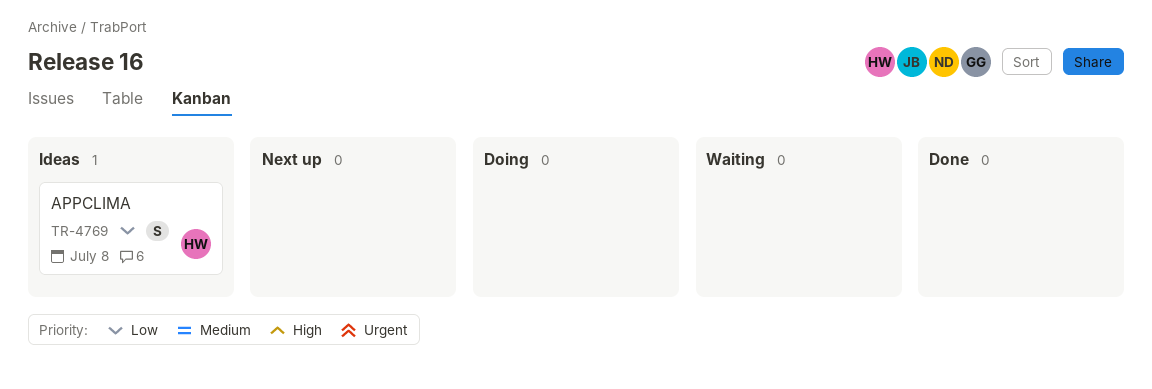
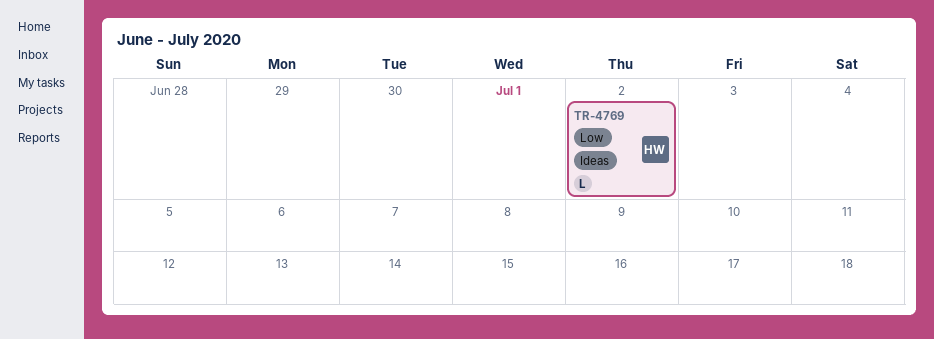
TR-4769, estimate: S -> L
TR-4769, due: Jul 8 -> Jul 2

